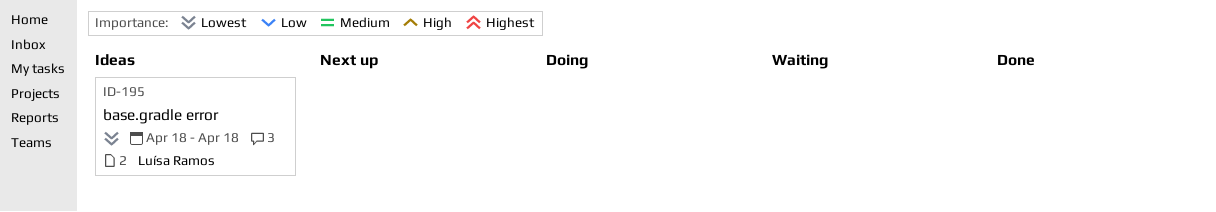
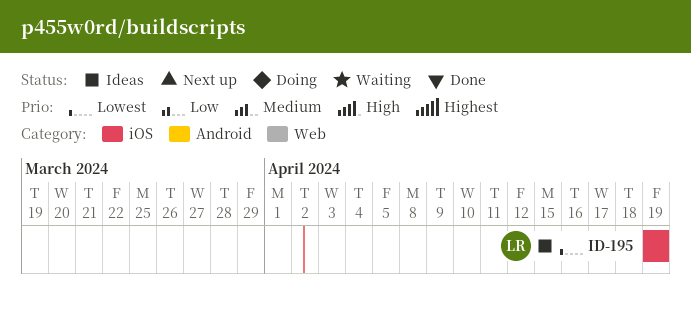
ID-195, start: Apr 18 -> Apr 19
ID-195, due: Apr 18 -> Apr 19

